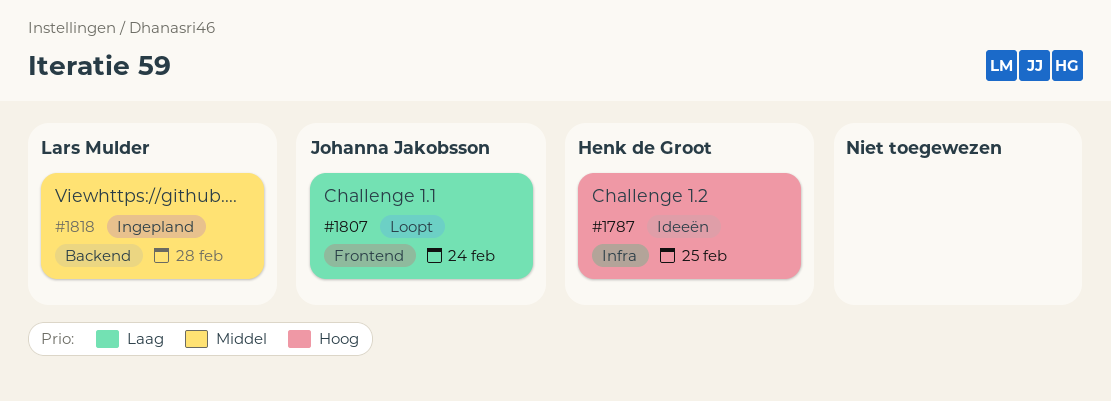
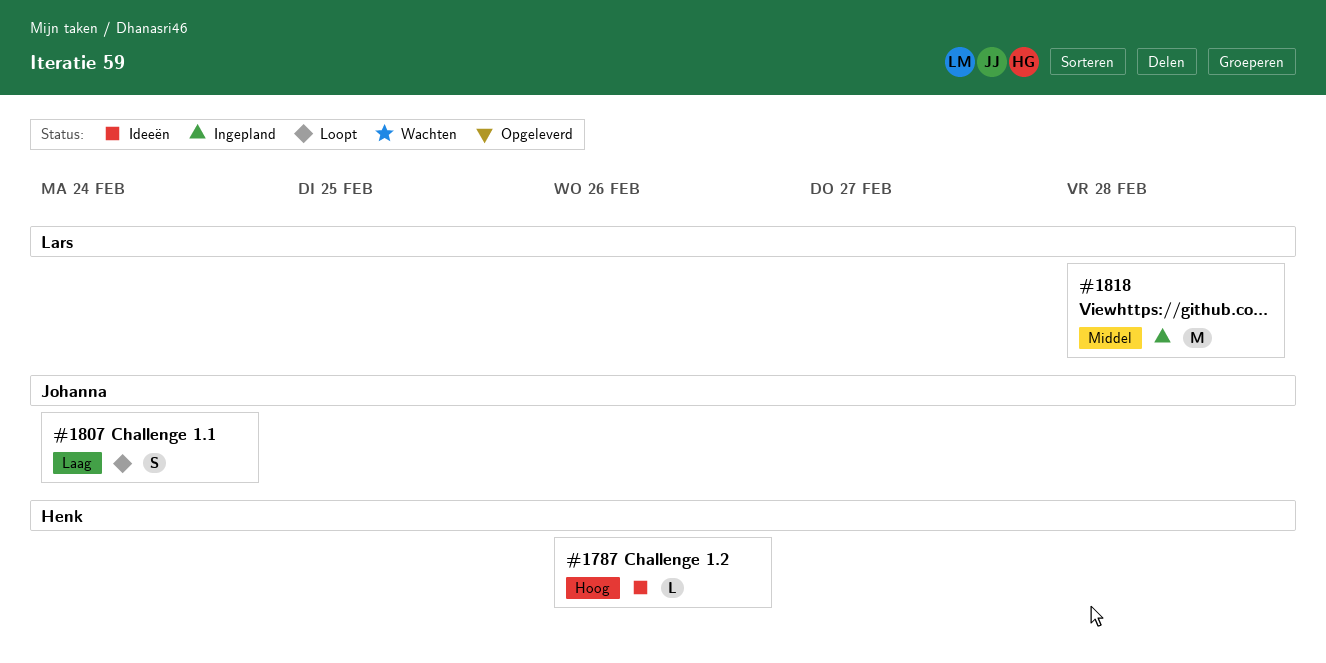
#1787, due: Feb 25 -> Feb 26

